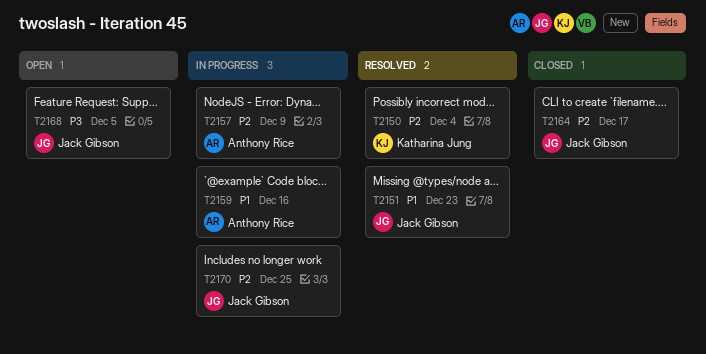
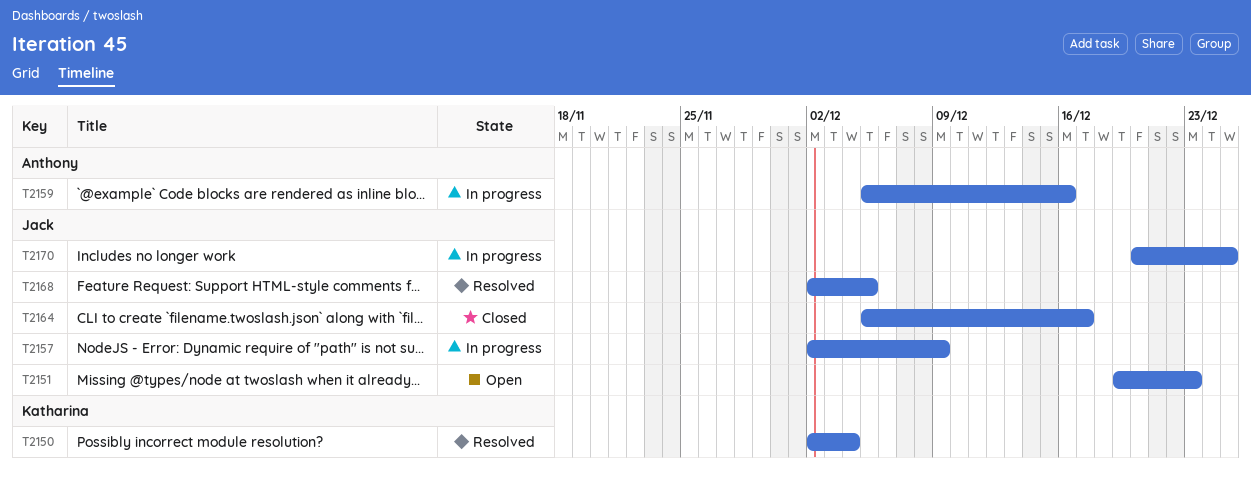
T2151, status: Resolved -> Open
T2157, owner: Anthony Rice -> Jack Gibson
T2168, status: Open -> Resolved

